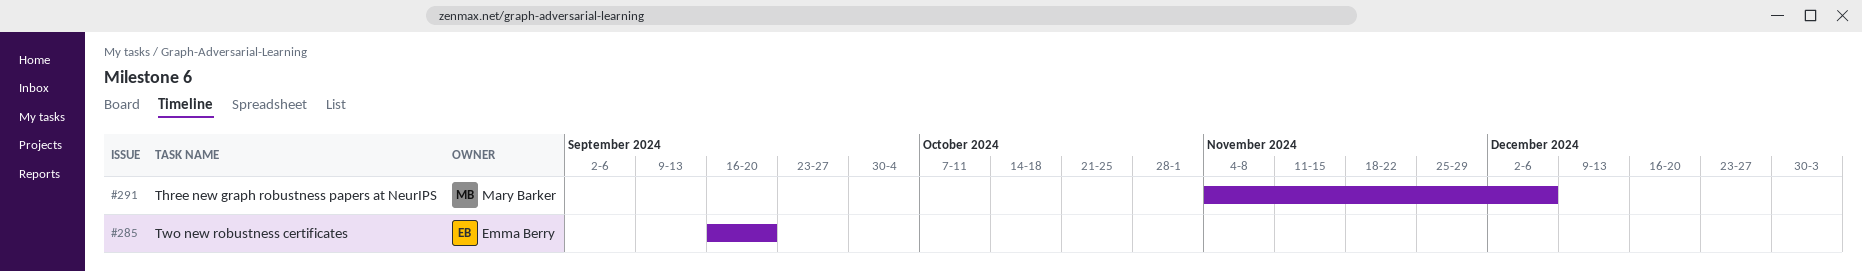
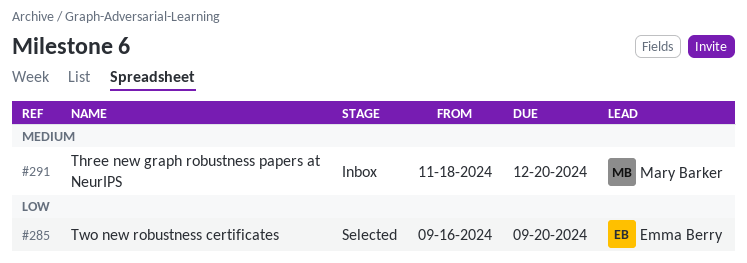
#291, start: Nov 4 -> Nov 18
#291, due: Dec 6 -> Dec 20

